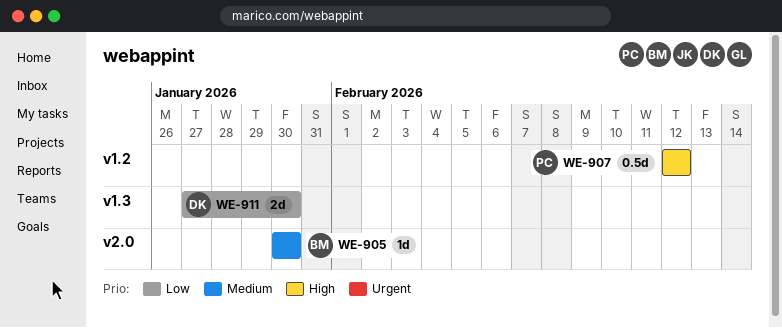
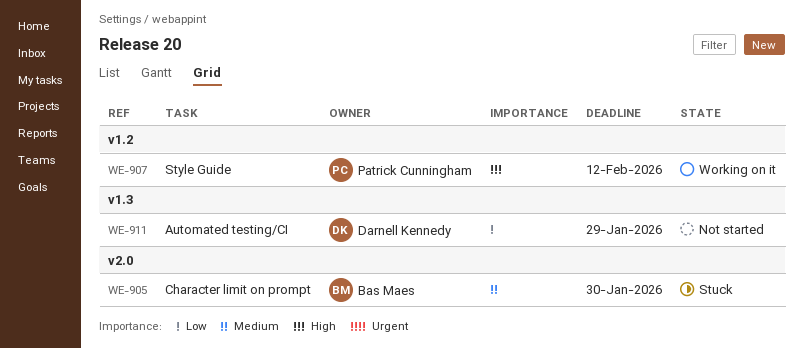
WE-911, due: Jan 30 -> Jan 29

